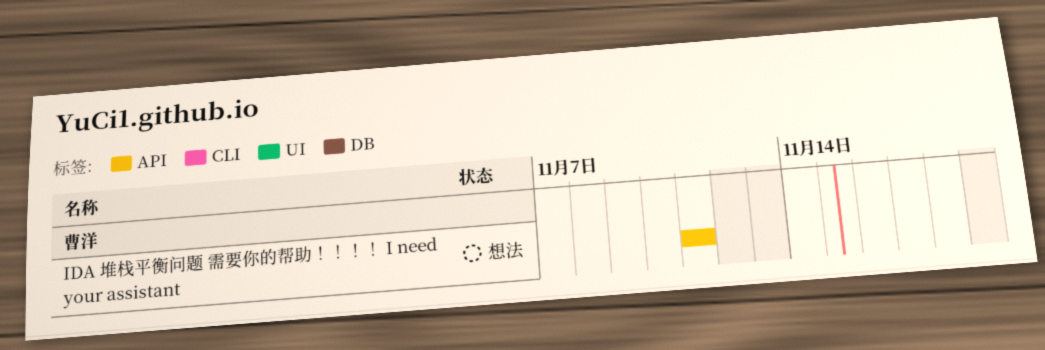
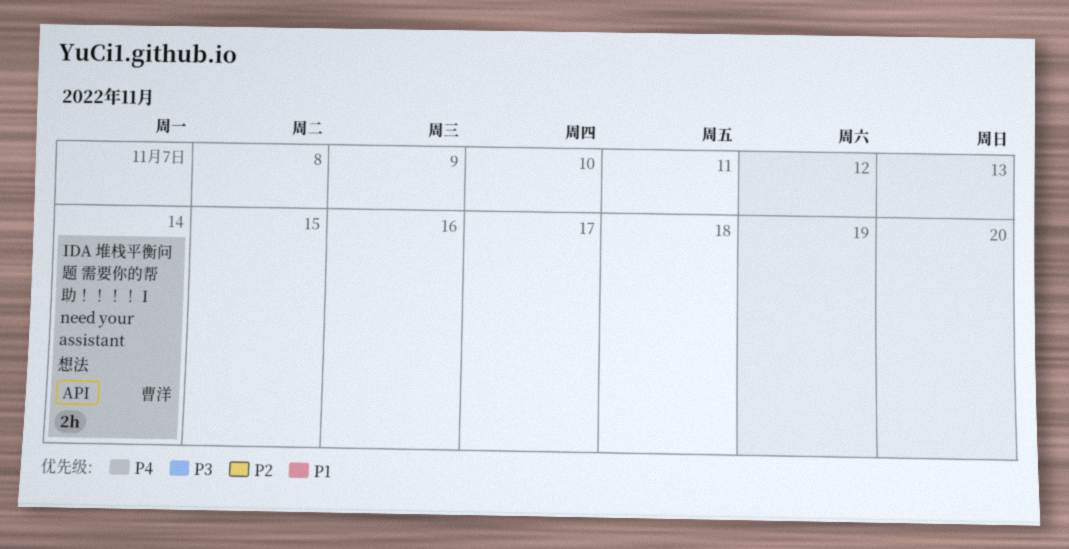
IDA 堆栈平衡问题 需要你的帮助！！！！ I need your assistant, due: Nov 11 -> Nov 14

